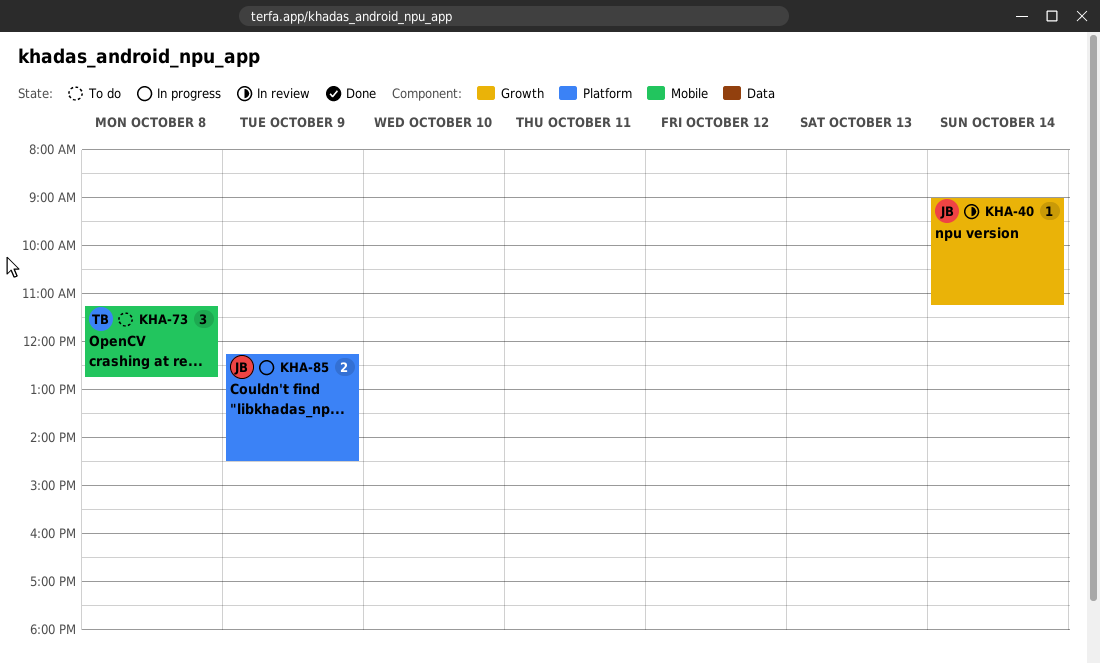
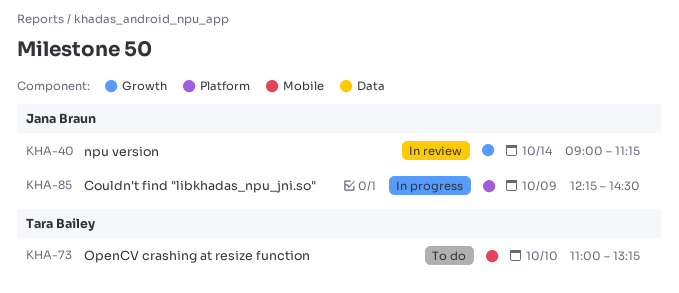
KHA-73, day: Oct 8 -> Oct 10
KHA-73, begins: 11:15 -> 11:00
KHA-73, ends: 12:45 -> 13:15

